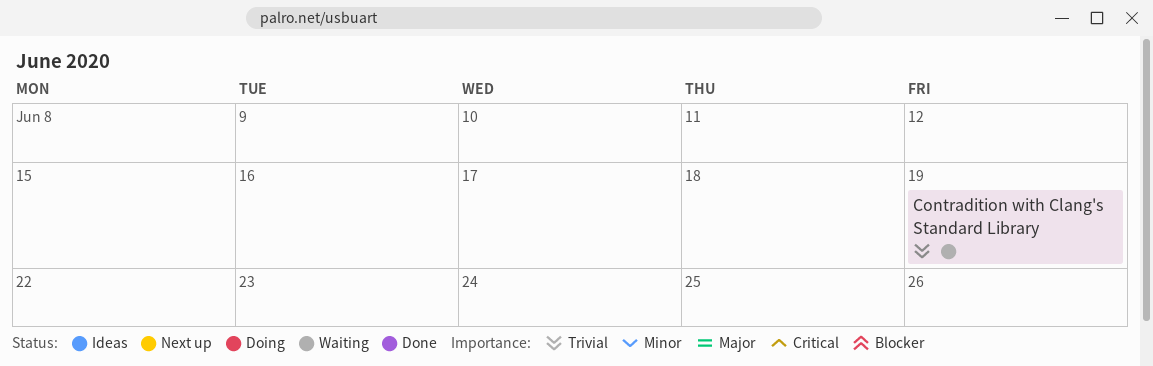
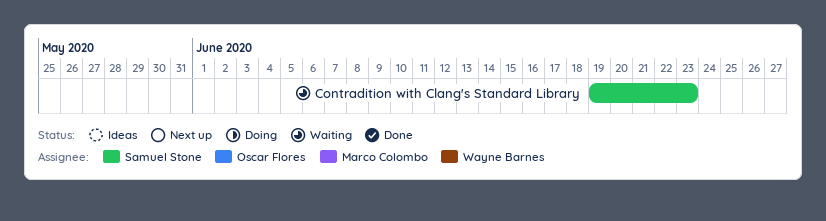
Contradition with Clang's Standard Library, due: Jun 19 -> Jun 23

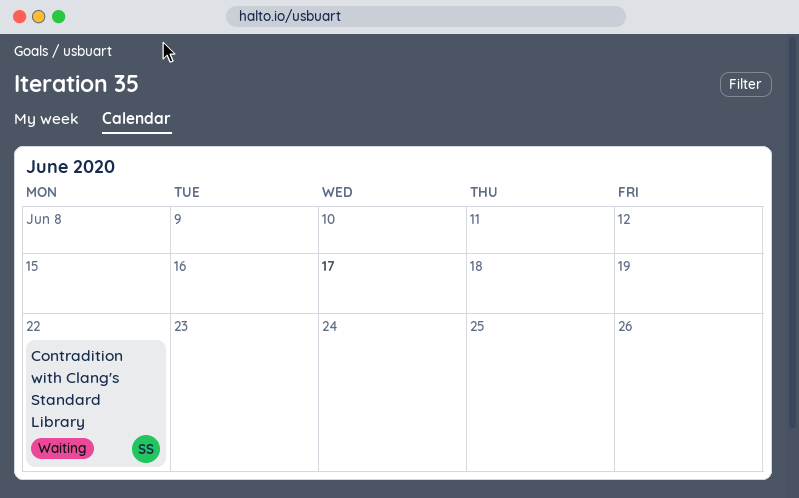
Contradition with Clang's Standard Library, due: Jun 23 -> Jun 22

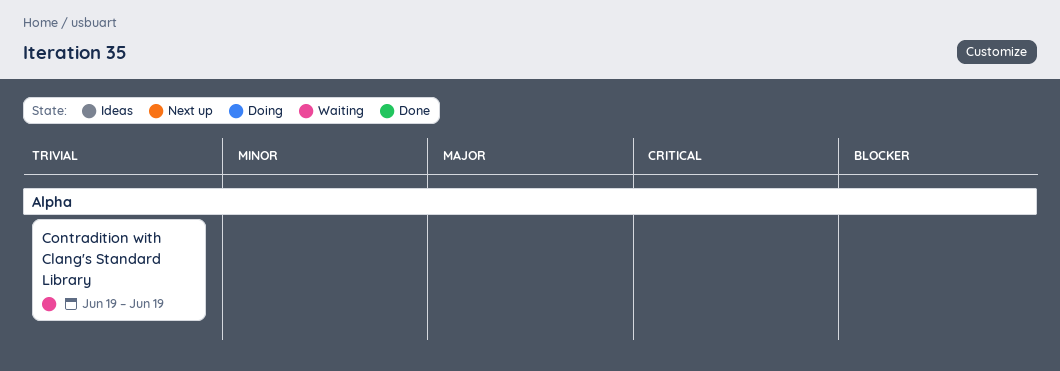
Contradition with Clang's Standard Library, due: Jun 22 -> Jun 19

